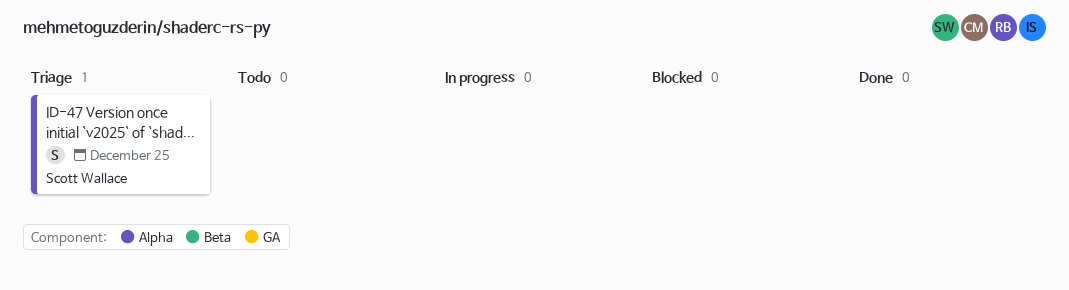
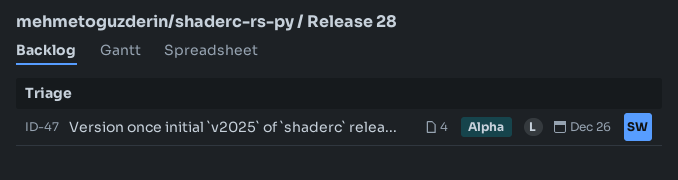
ID-47, estimate: S -> L
ID-47, due: Dec 25 -> Dec 26

